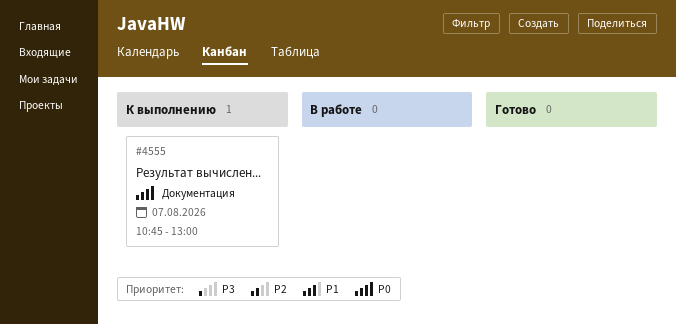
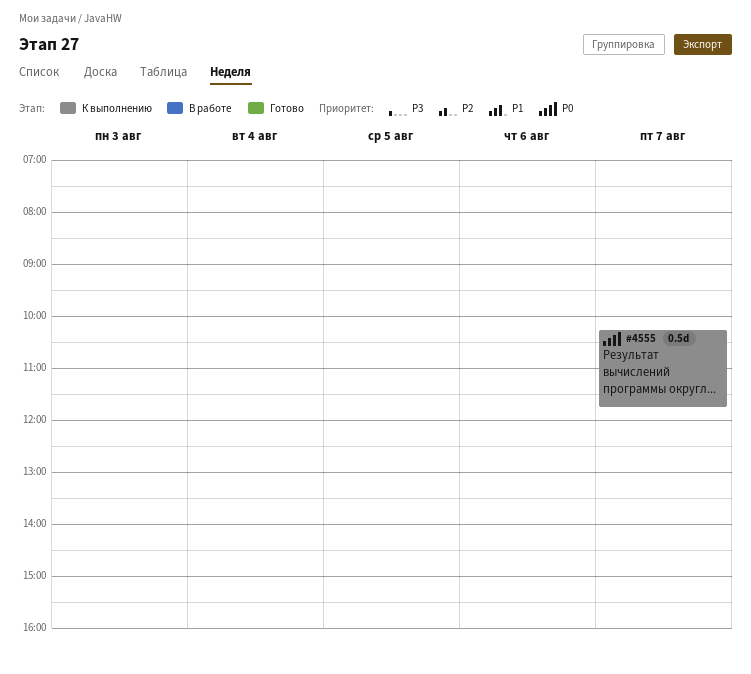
#4555, begins: 10:45 -> 10:15
#4555, ends: 13:00 -> 11:45

